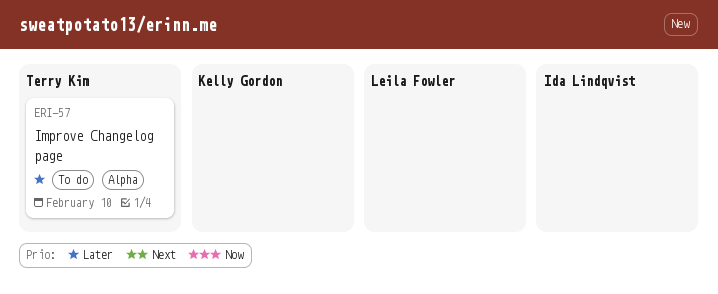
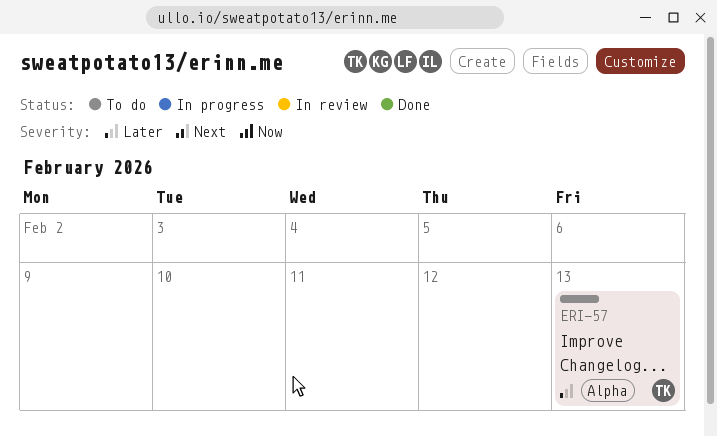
ERI-57, due: Feb 10 -> Feb 13

